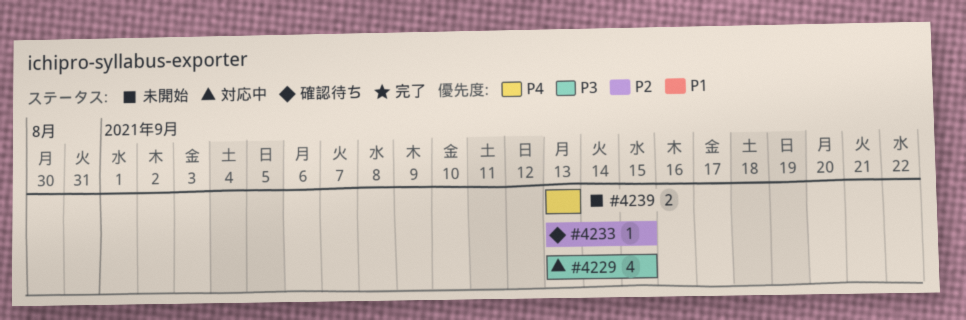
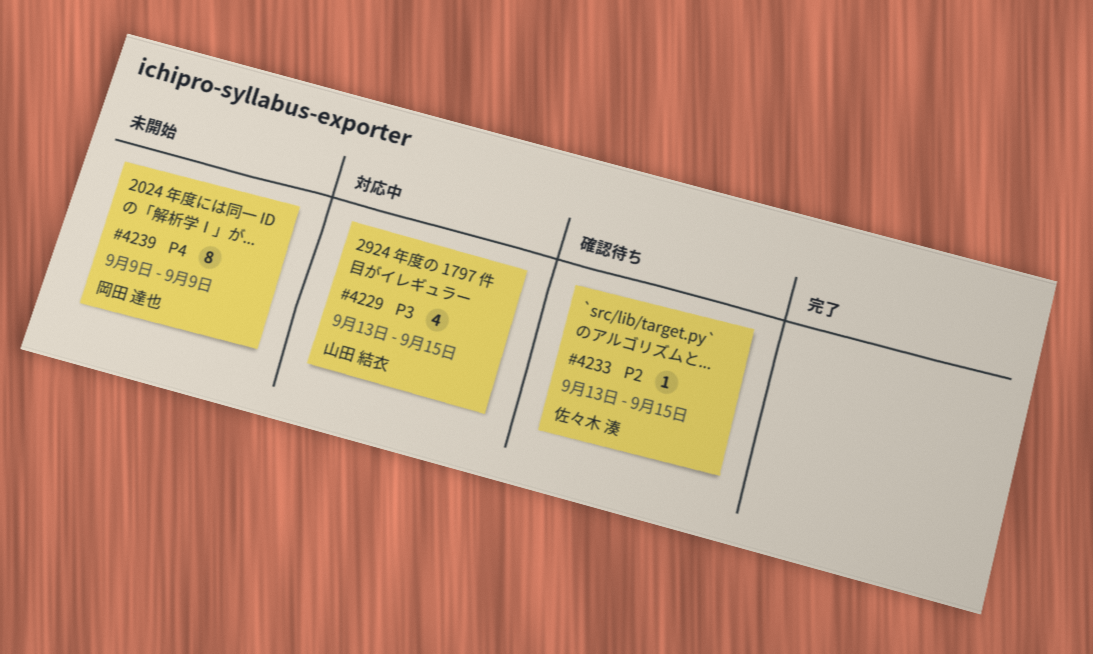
#4239, estimate: 2 -> 8
#4239, start: Sep 13 -> Sep 9
#4239, due: Sep 13 -> Sep 9

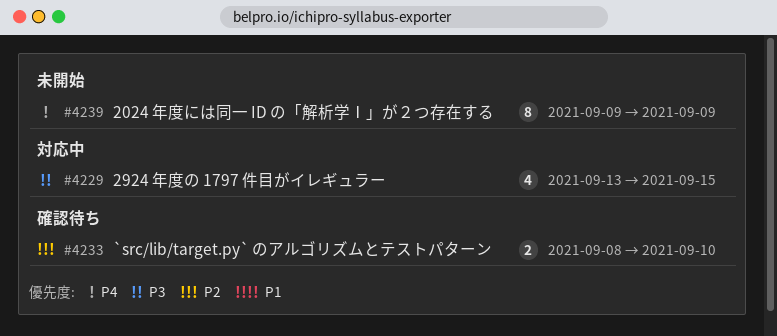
#4233, estimate: 1 -> 2
#4233, start: Sep 13 -> Sep 8
#4233, due: Sep 15 -> Sep 10

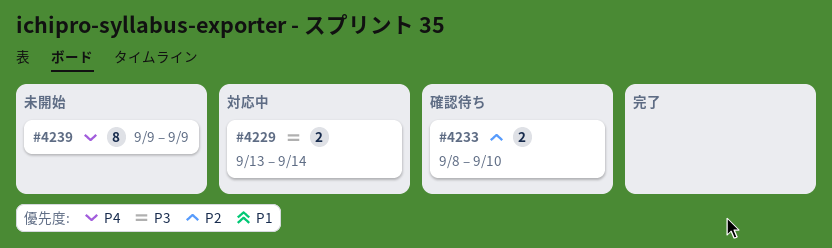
#4229, estimate: 4 -> 2
#4229, due: Sep 15 -> Sep 14

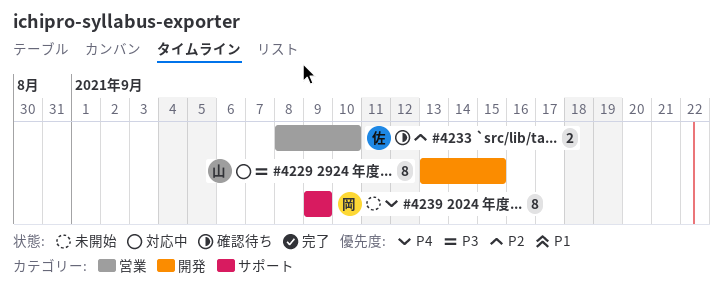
#4229, estimate: 2 -> 8
#4229, due: Sep 14 -> Sep 15

